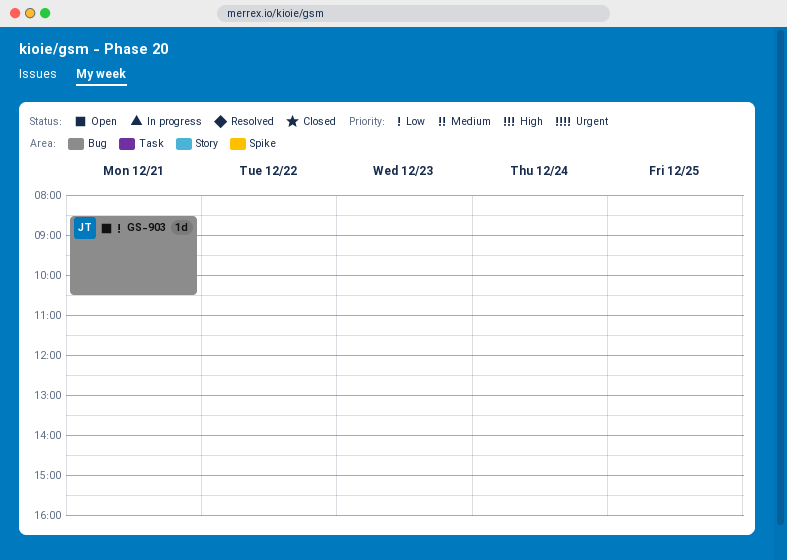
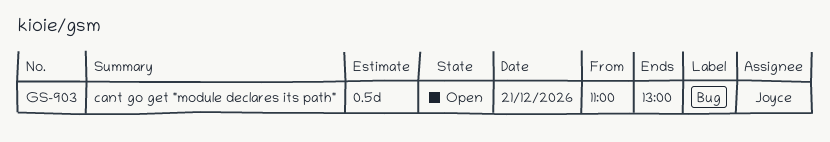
GS-903, estimate: 1d -> 0.5d
GS-903, begins: 08:30 -> 11:00
GS-903, ends: 10:30 -> 13:00

